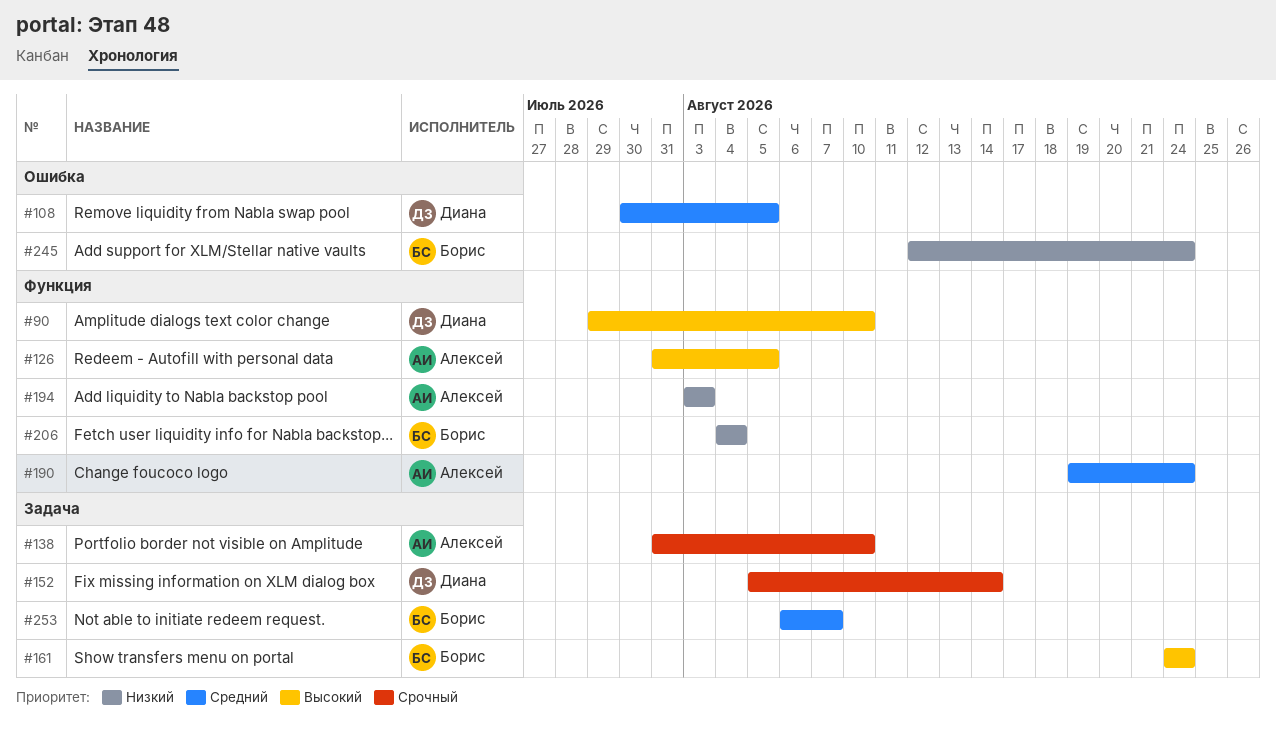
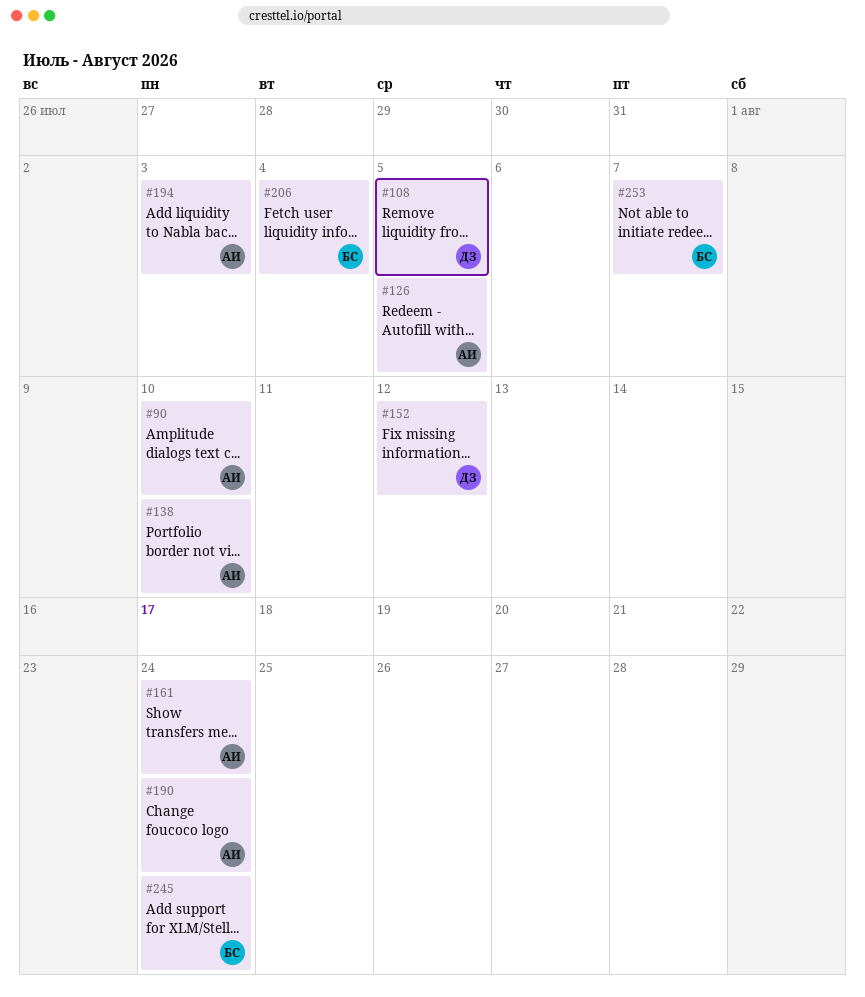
#90, owner: Диана -> Алексей
#152, due: Aug 14 -> Aug 12
#161, owner: Борис -> Алексей

